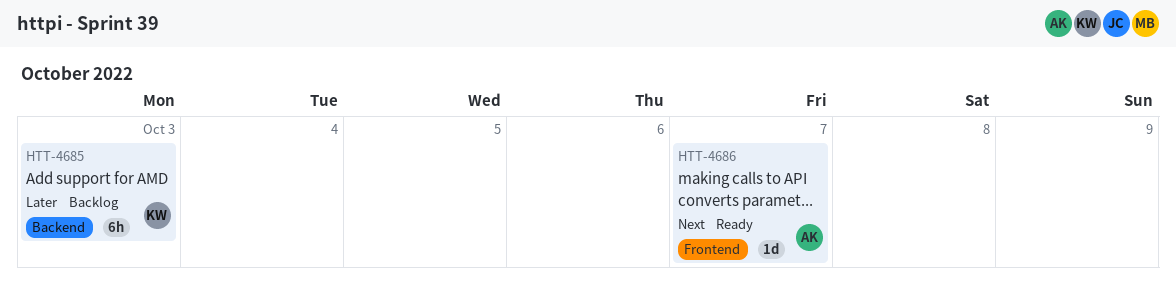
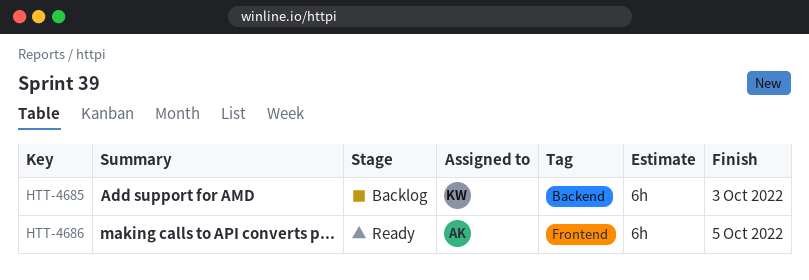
HTT-4686, estimate: 1d -> 6h
HTT-4686, due: Oct 7 -> Oct 5

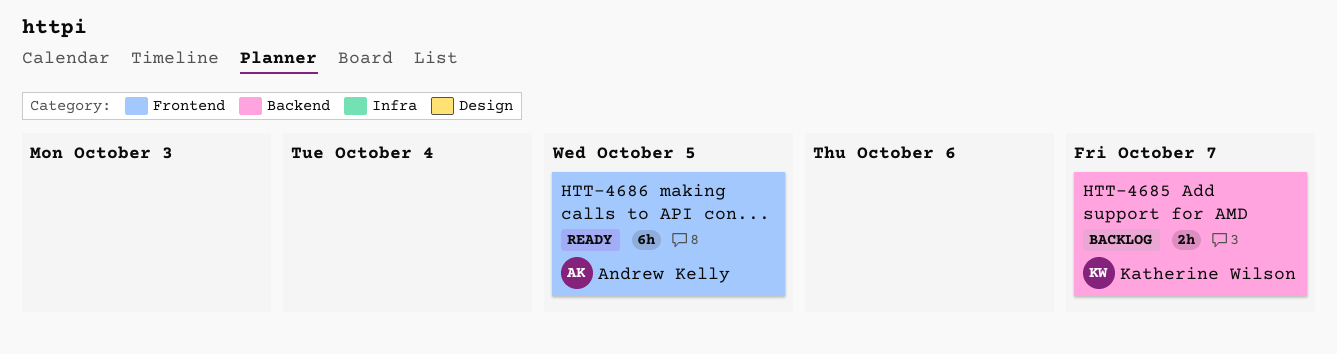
HTT-4685, estimate: 6h -> 2h
HTT-4685, due: Oct 3 -> Oct 7

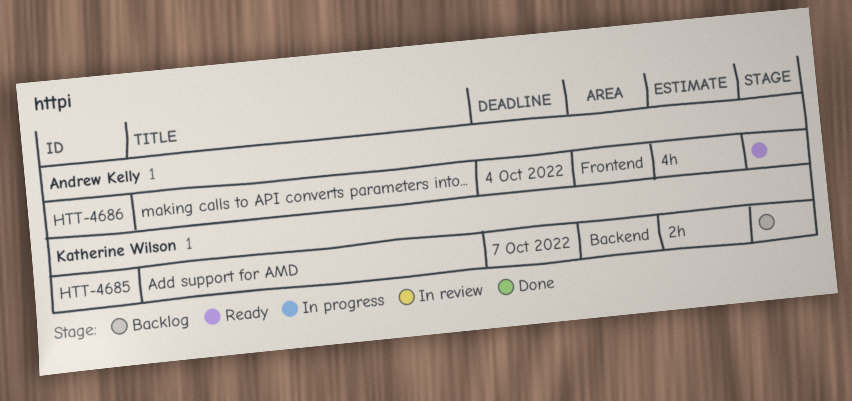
HTT-4686, estimate: 6h -> 4h
HTT-4686, due: Oct 5 -> Oct 4

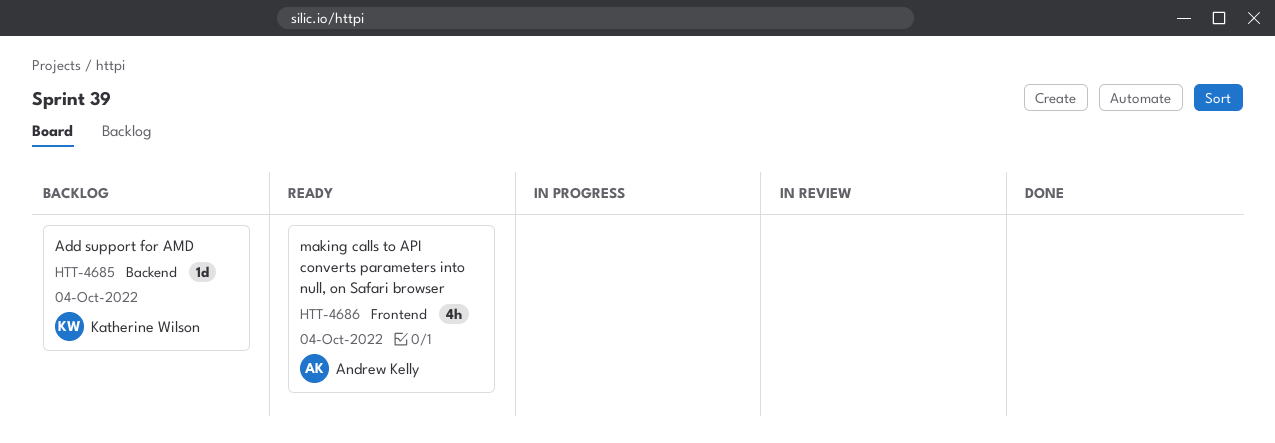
HTT-4685, estimate: 2h -> 1d
HTT-4685, due: Oct 7 -> Oct 4

